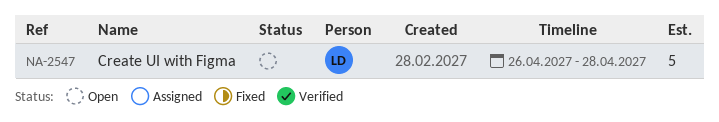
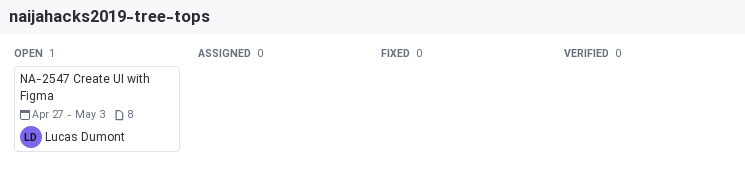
NA-2547, start: Apr 26 -> Apr 27
NA-2547, due: Apr 28 -> May 3

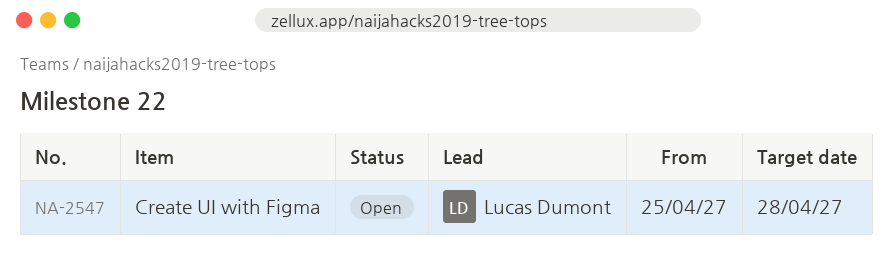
NA-2547, start: Apr 27 -> Apr 25
NA-2547, due: May 3 -> Apr 28

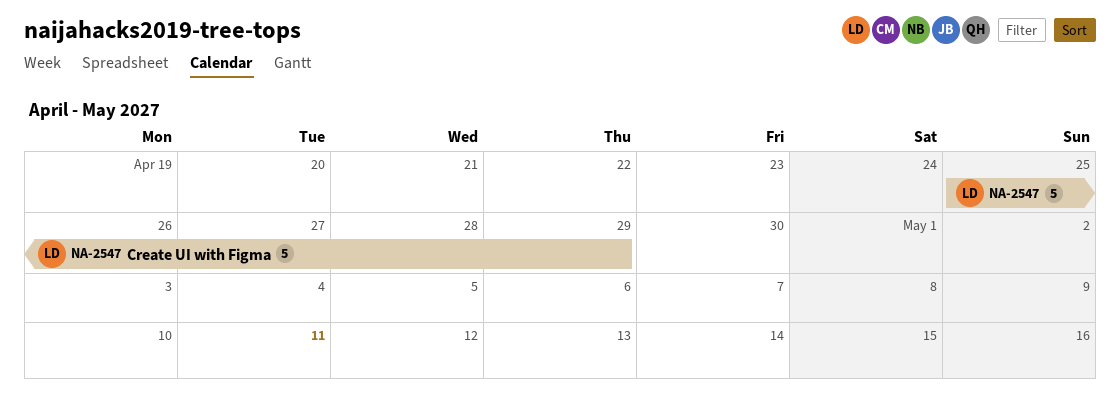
NA-2547, due: Apr 28 -> Apr 29

